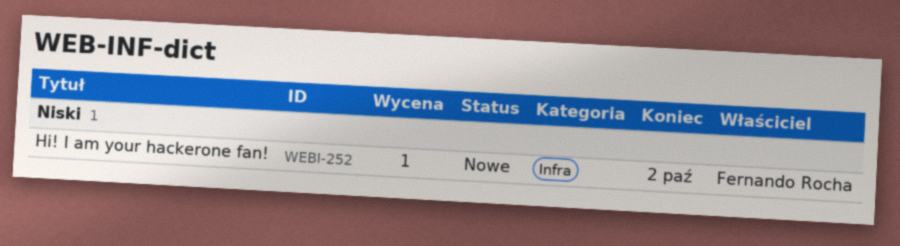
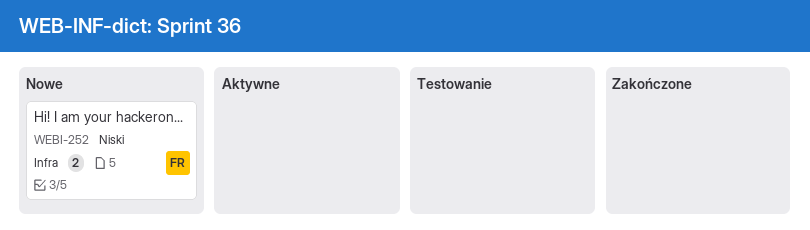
WEBI-252, estimate: 1 -> 2

